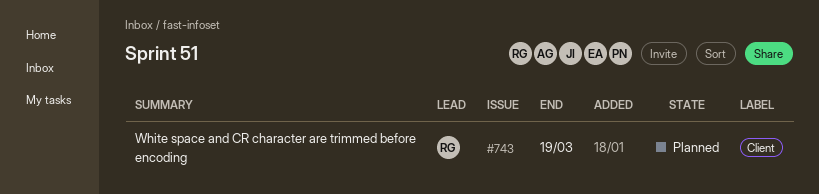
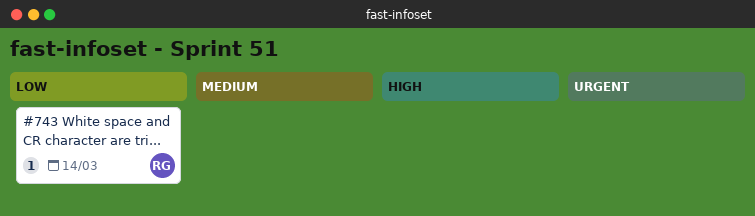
#743, due: Mar 19 -> Mar 14

